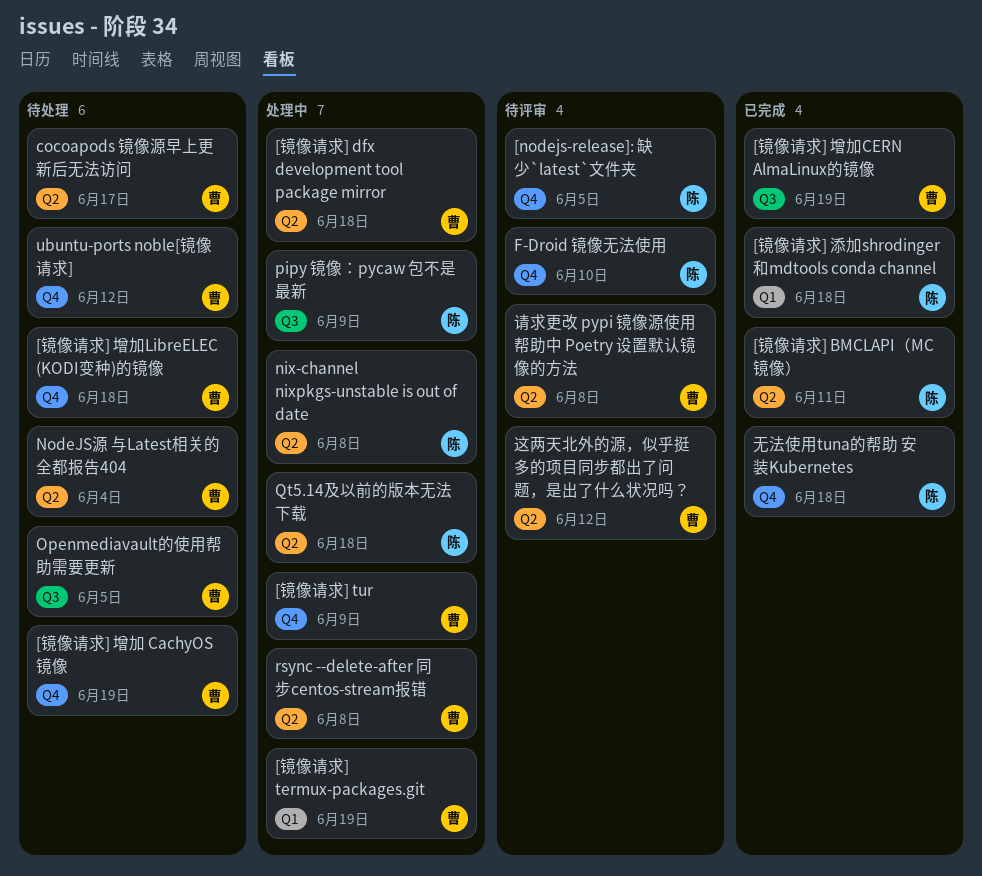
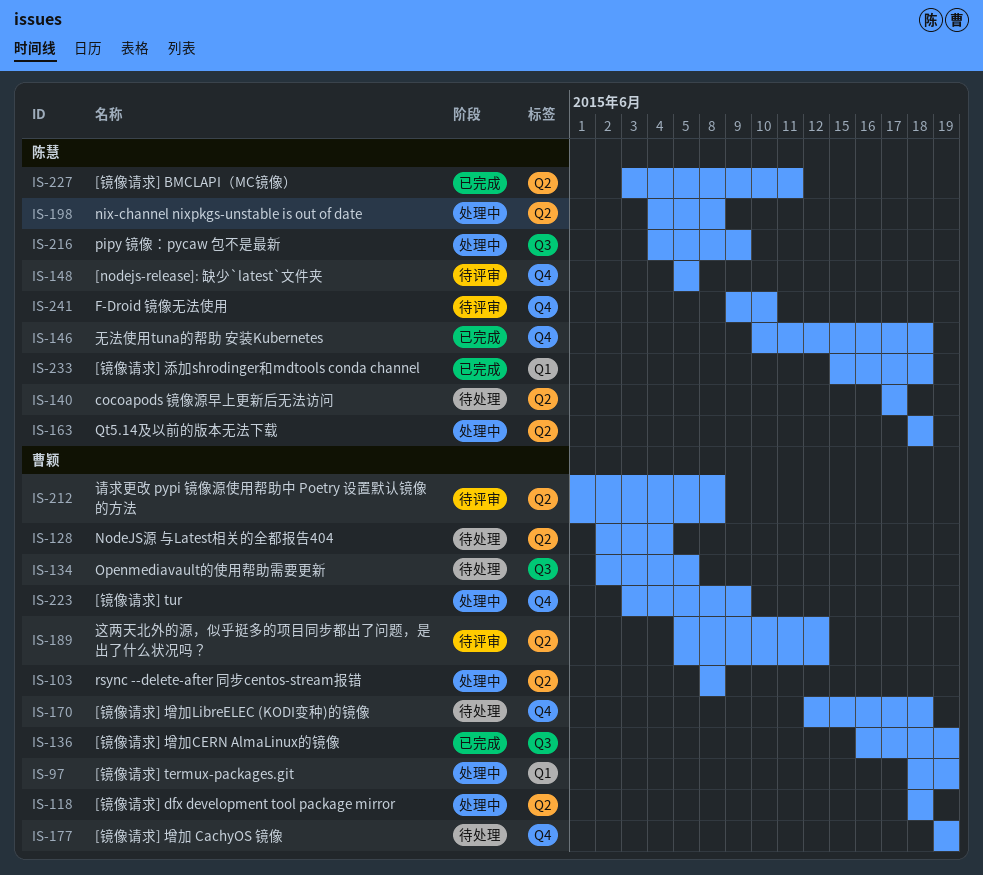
cocoapods 镜像源早上更新后无法访问, owner: 曹颖 -> 陈慧
ubuntu-ports noble[镜像请求]: present -> none

